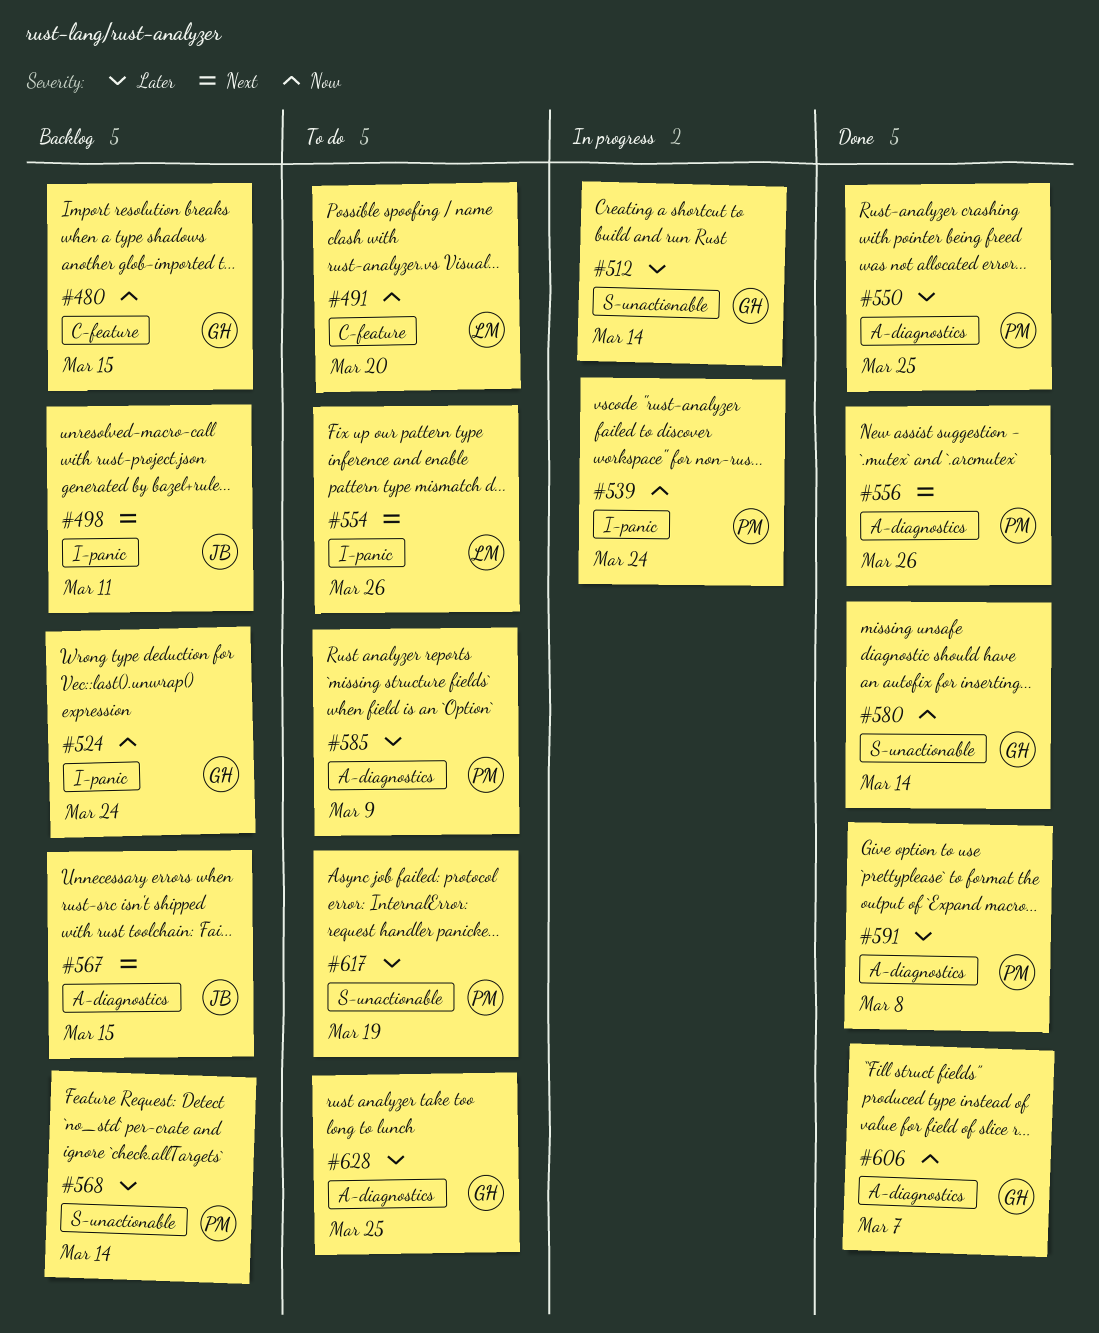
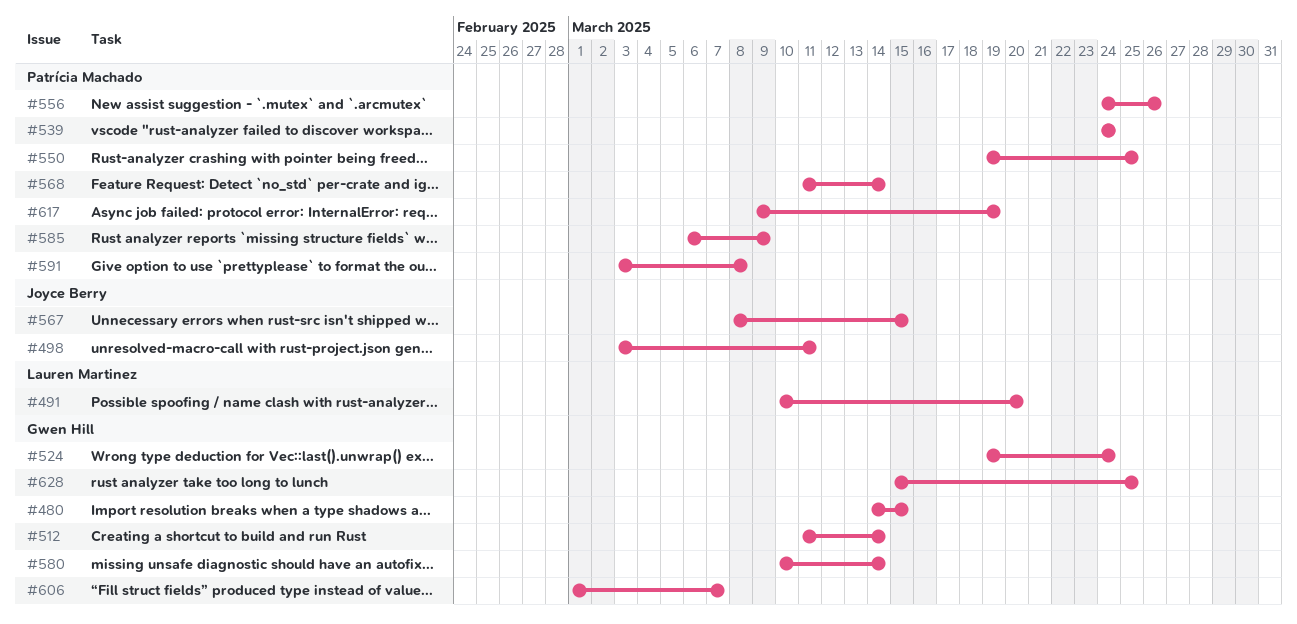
#554: present -> none

